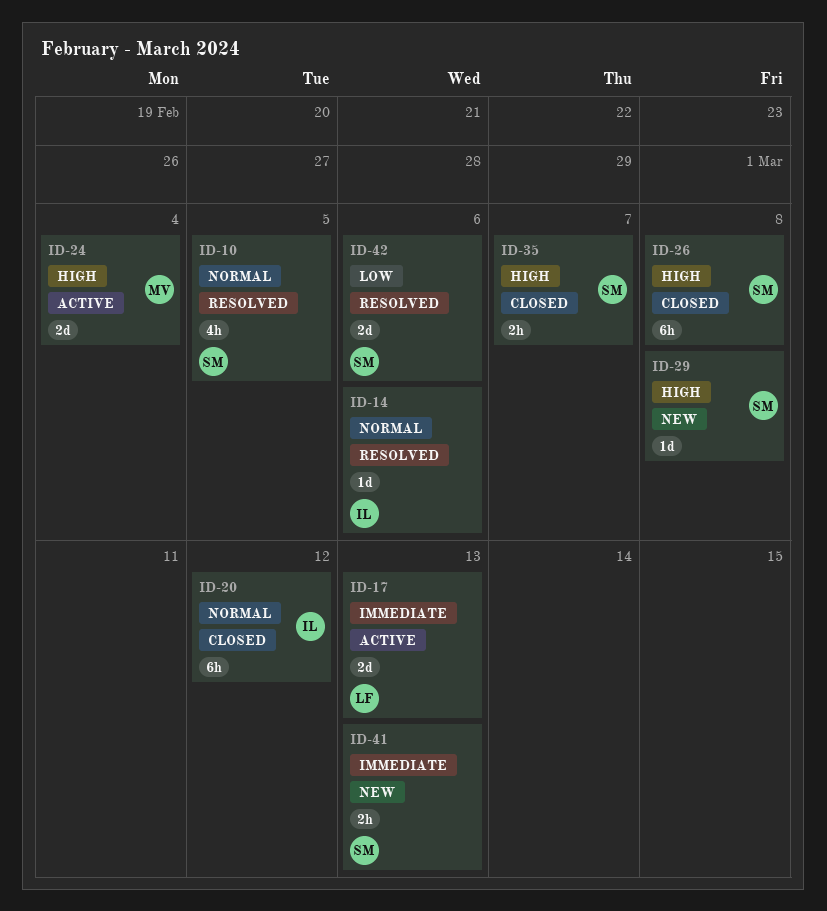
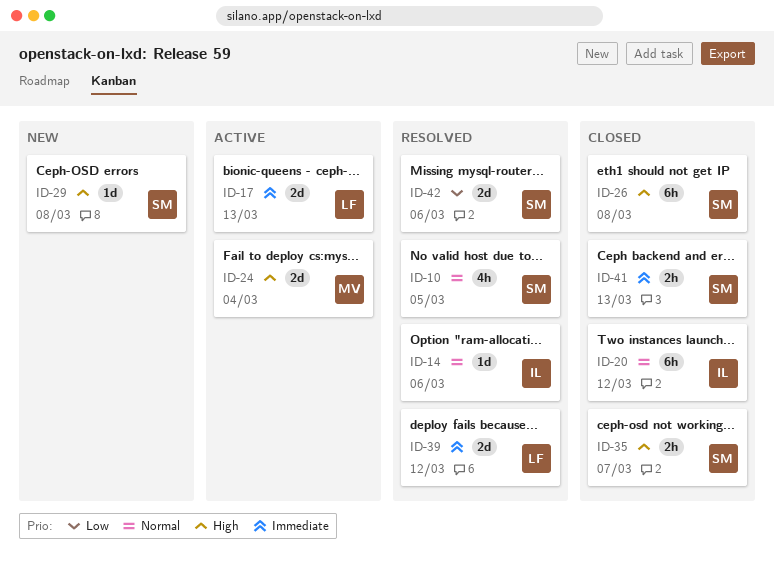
ID-39: none -> present
ID-41, status: New -> Closed

